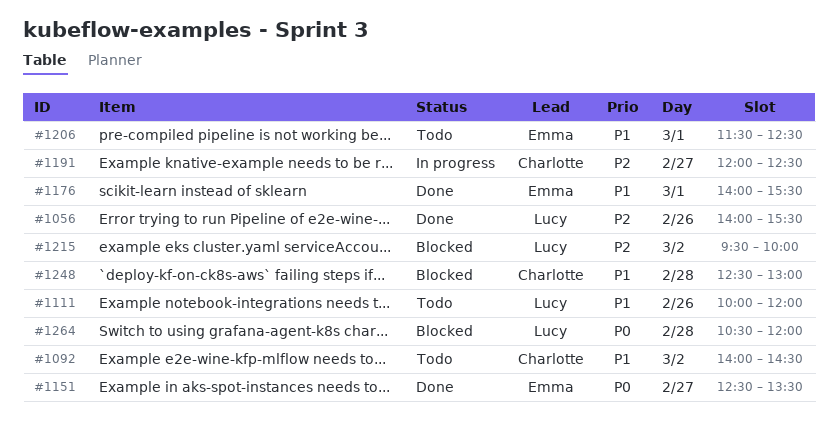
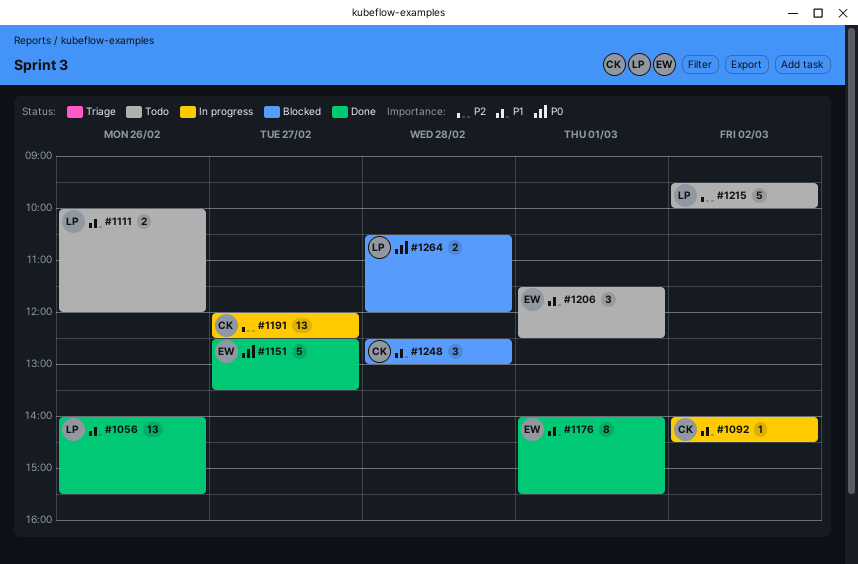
#1056, priority: P2 -> P1
#1092, status: Todo -> In progress
#1215, status: Blocked -> Todo

